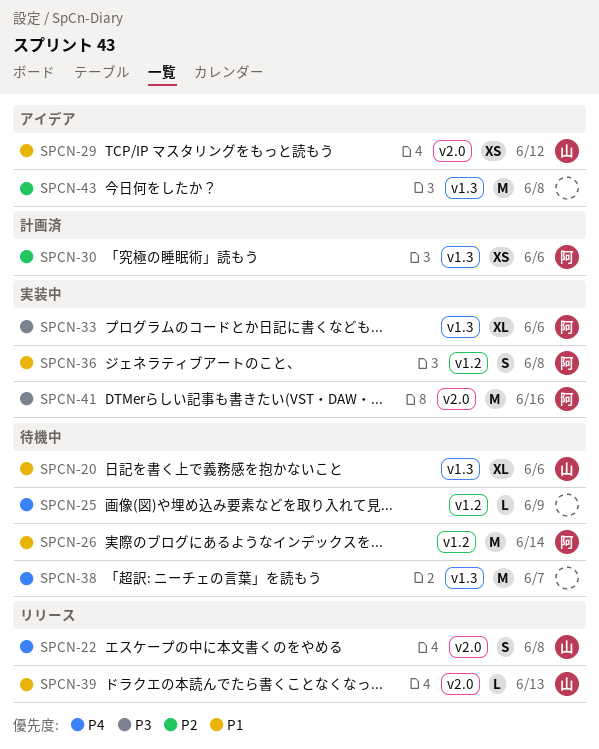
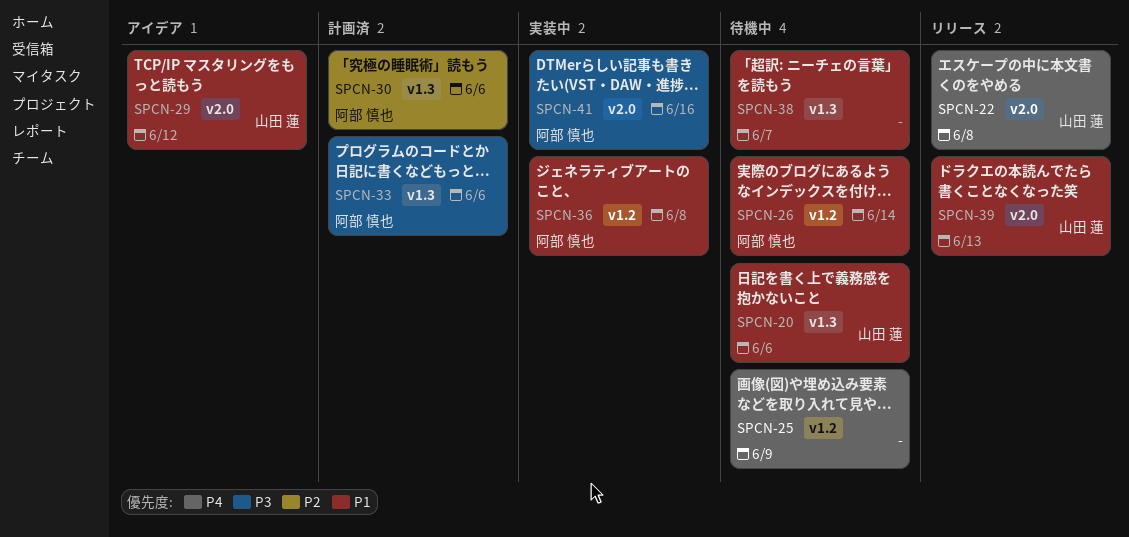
SPCN-33, status: 実装中 -> 計画済
SPCN-38, priority: P4 -> P1
SPCN-43: present -> none

